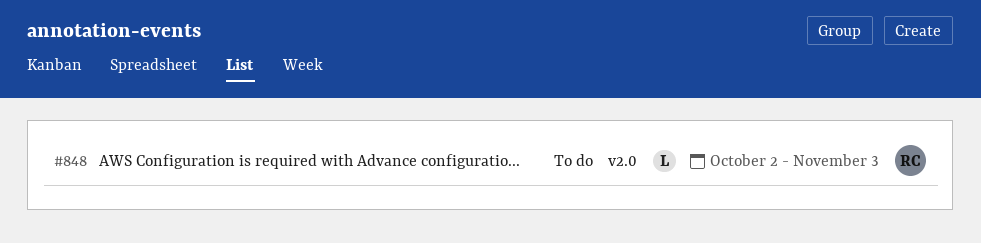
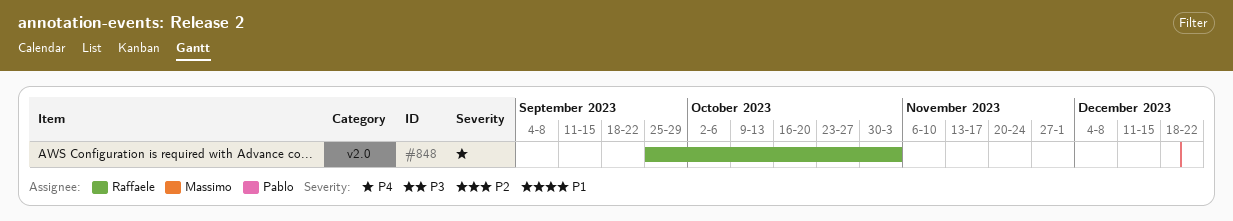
#848, start: Oct 2 -> Sep 25

